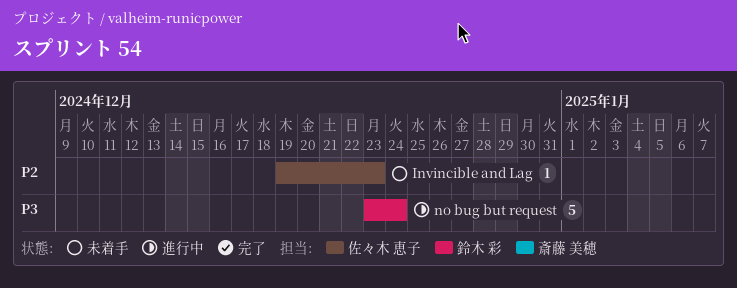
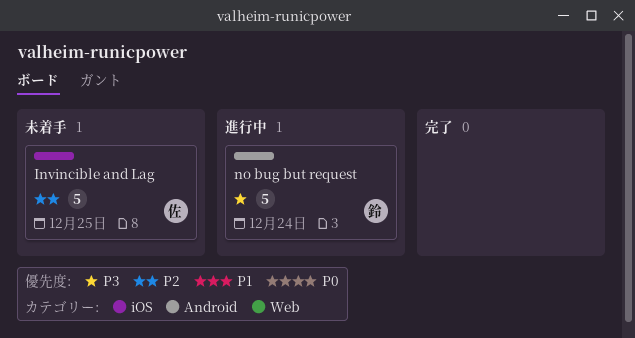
Invincible and Lag, estimate: 1 -> 5
Invincible and Lag, due: Dec 23 -> Dec 25

